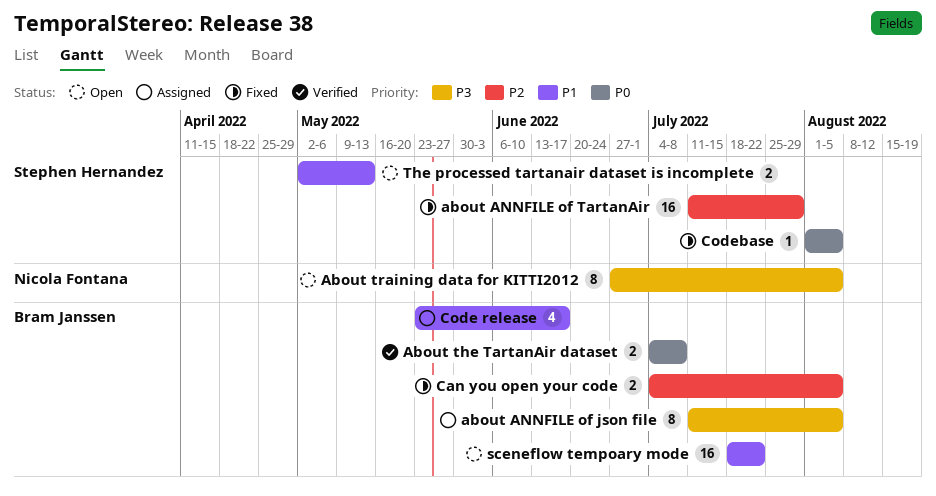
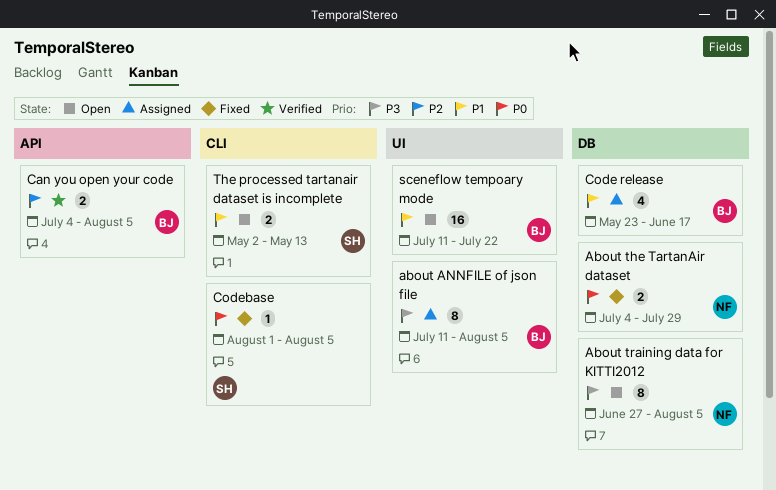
about ANNFILE of TartanAir: present -> none
About the TartanAir dataset, status: Verified -> Fixed
About the TartanAir dataset, owner: Bram Janssen -> Nicola Fontana
About the TartanAir dataset, due: Jul 8 -> Jul 29
Can you open your code, status: Fixed -> Verified
sceneflow tempoary mode, start: Jul 18 -> Jul 11

